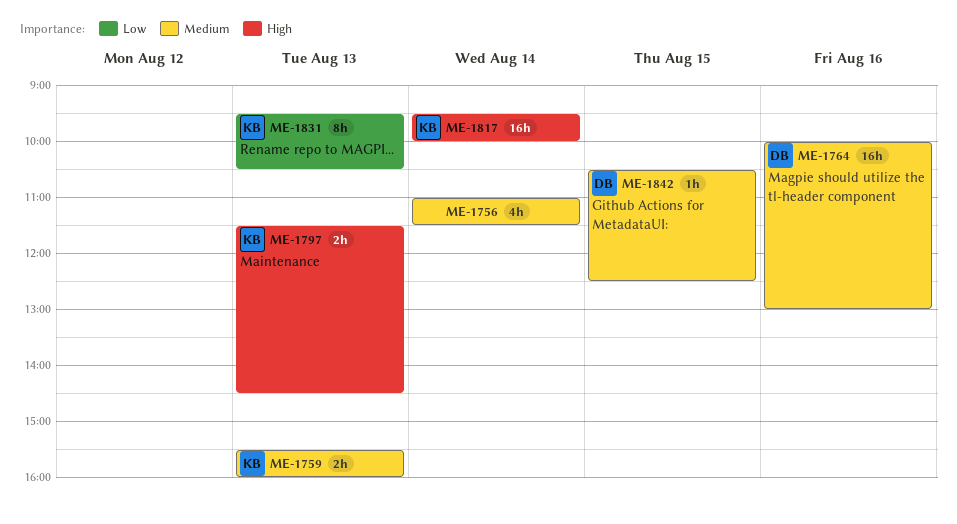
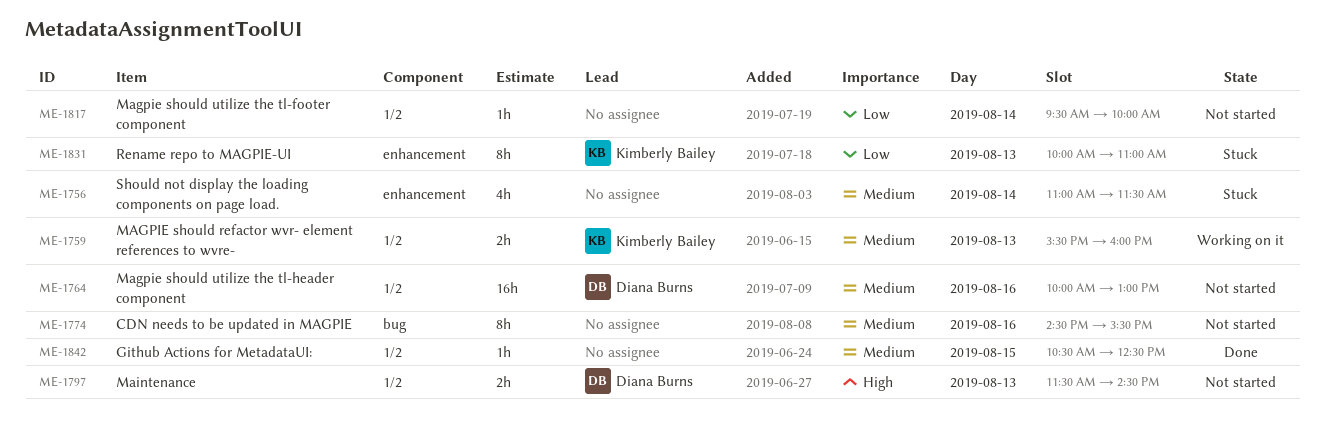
ME-1774: none -> present
ME-1797, owner: Kimberly Bailey -> Diana Burns
ME-1817, owner: Kimberly Bailey -> none
ME-1817, priority: High -> Low
ME-1817, estimate: 16h -> 1h
ME-1831, begins: 09:30 -> 10:00
ME-1831, ends: 10:30 -> 11:00
ME-1842, owner: Diana Burns -> none

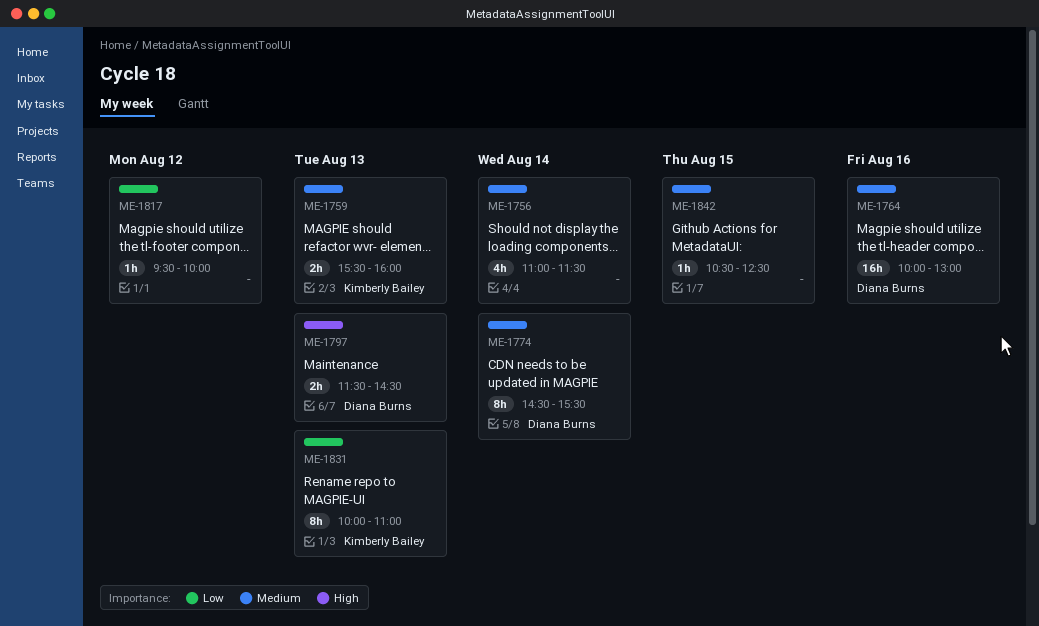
ME-1774, owner: none -> Diana Burns
ME-1774, day: Aug 16 -> Aug 14
ME-1817, day: Aug 14 -> Aug 12

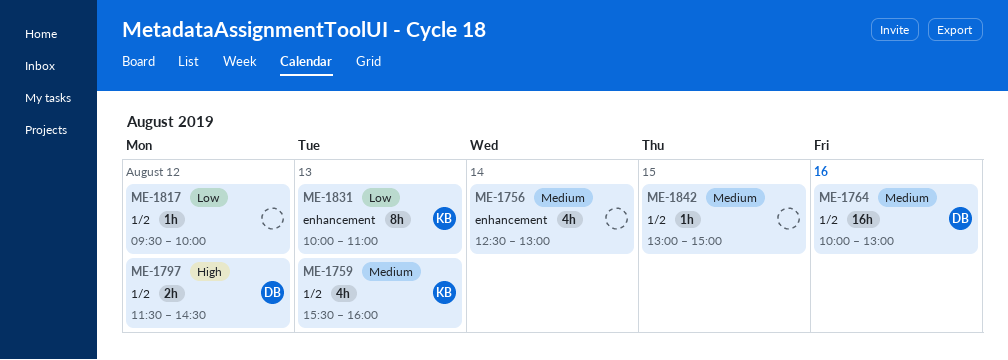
ME-1756, begins: 11:00 -> 12:30
ME-1756, ends: 11:30 -> 13:00
ME-1759, estimate: 2h -> 4h
ME-1774: present -> none
ME-1797, day: Aug 13 -> Aug 12
ME-1842, begins: 10:30 -> 13:00
ME-1842, ends: 12:30 -> 15:00

